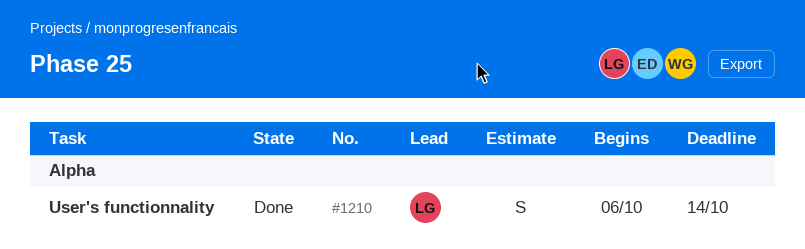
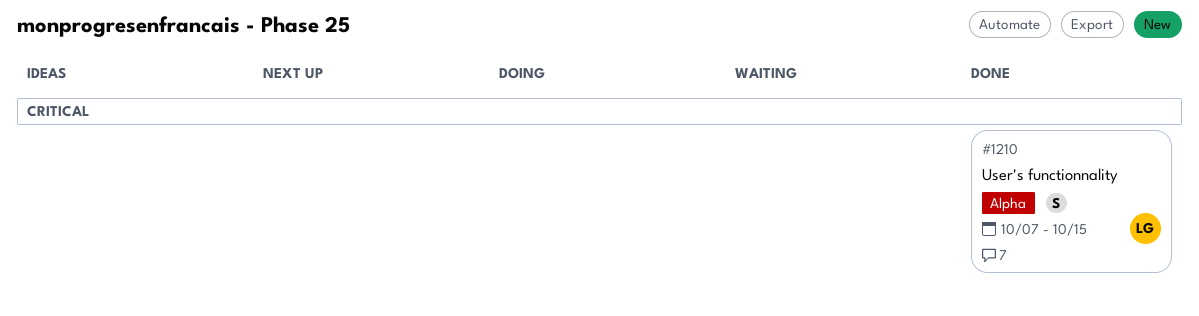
#1210, start: Oct 6 -> Oct 7
#1210, due: Oct 14 -> Oct 15

